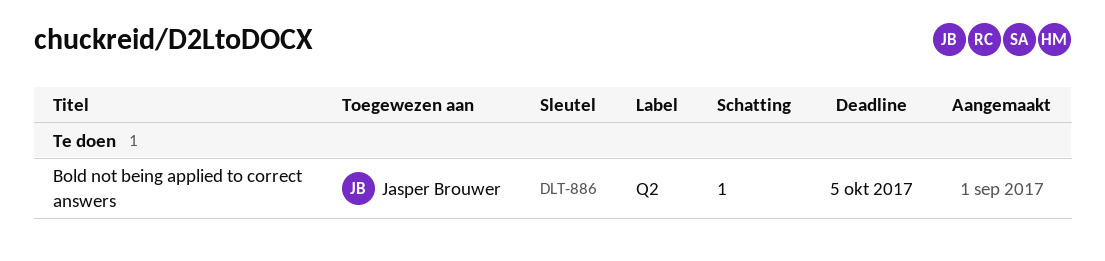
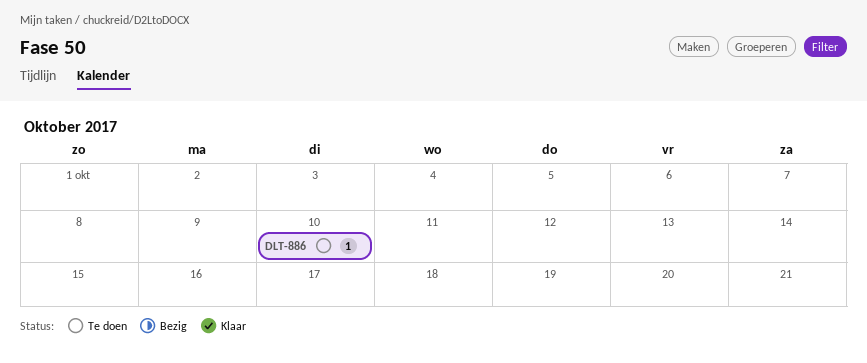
DLT-886, due: Oct 5 -> Oct 10

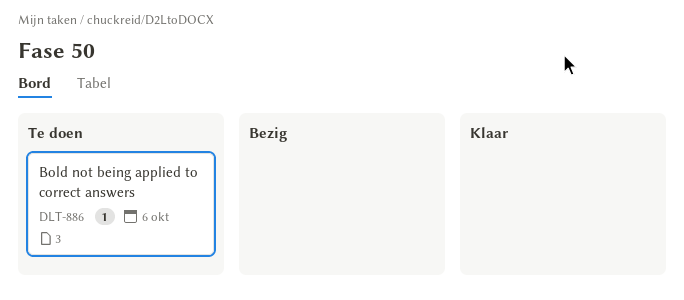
DLT-886, due: Oct 10 -> Oct 6

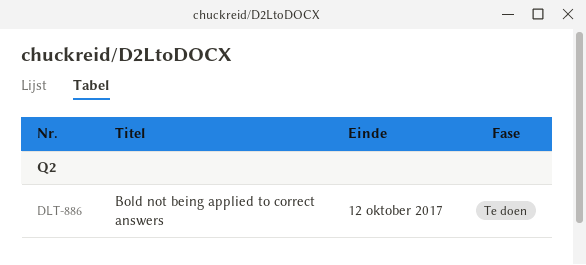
DLT-886, due: Oct 6 -> Oct 12

